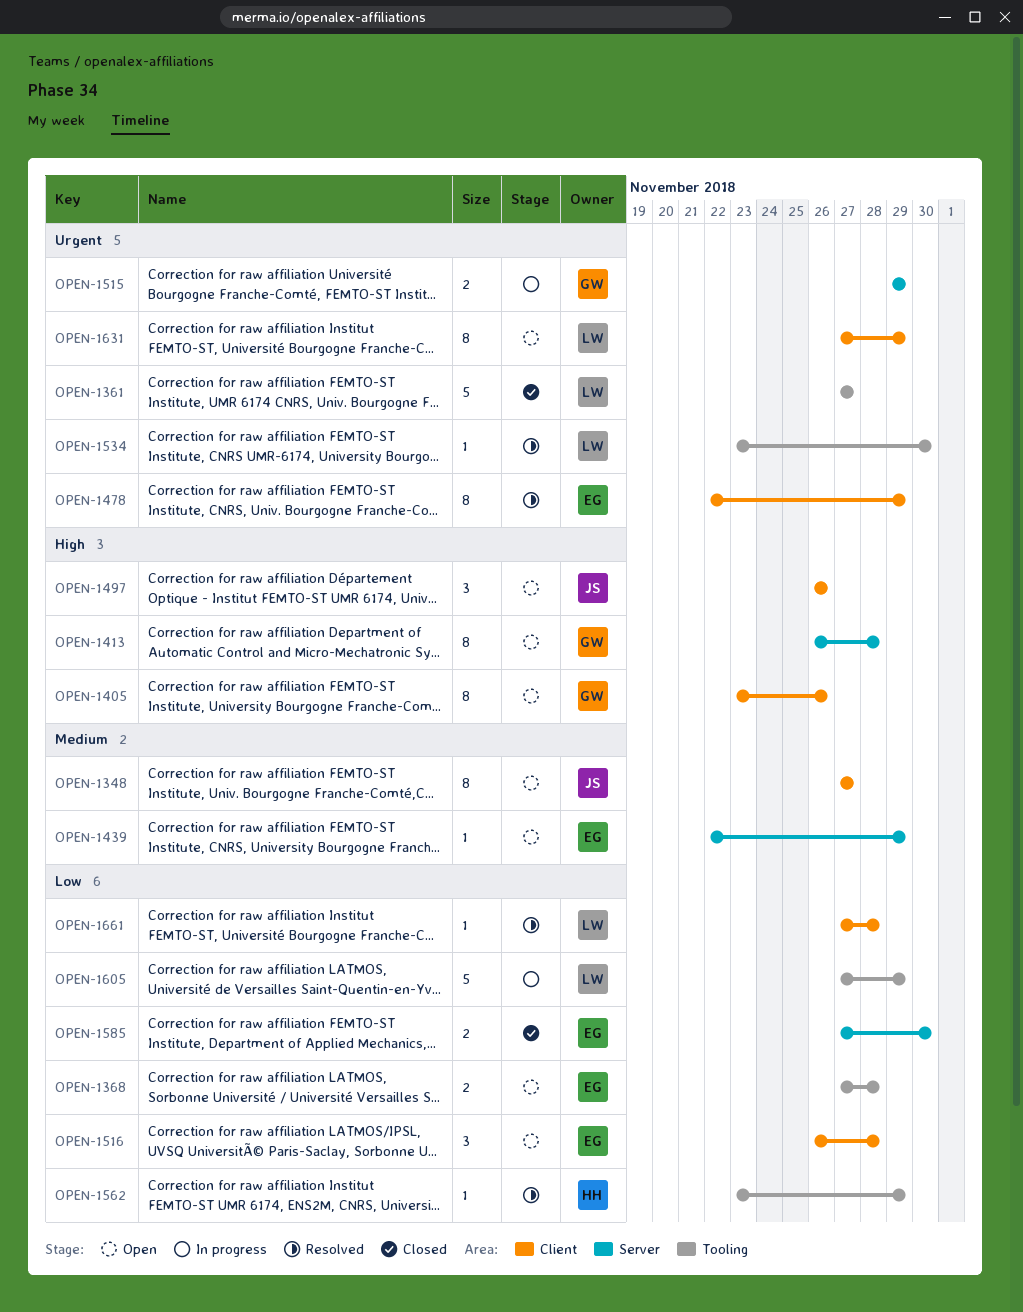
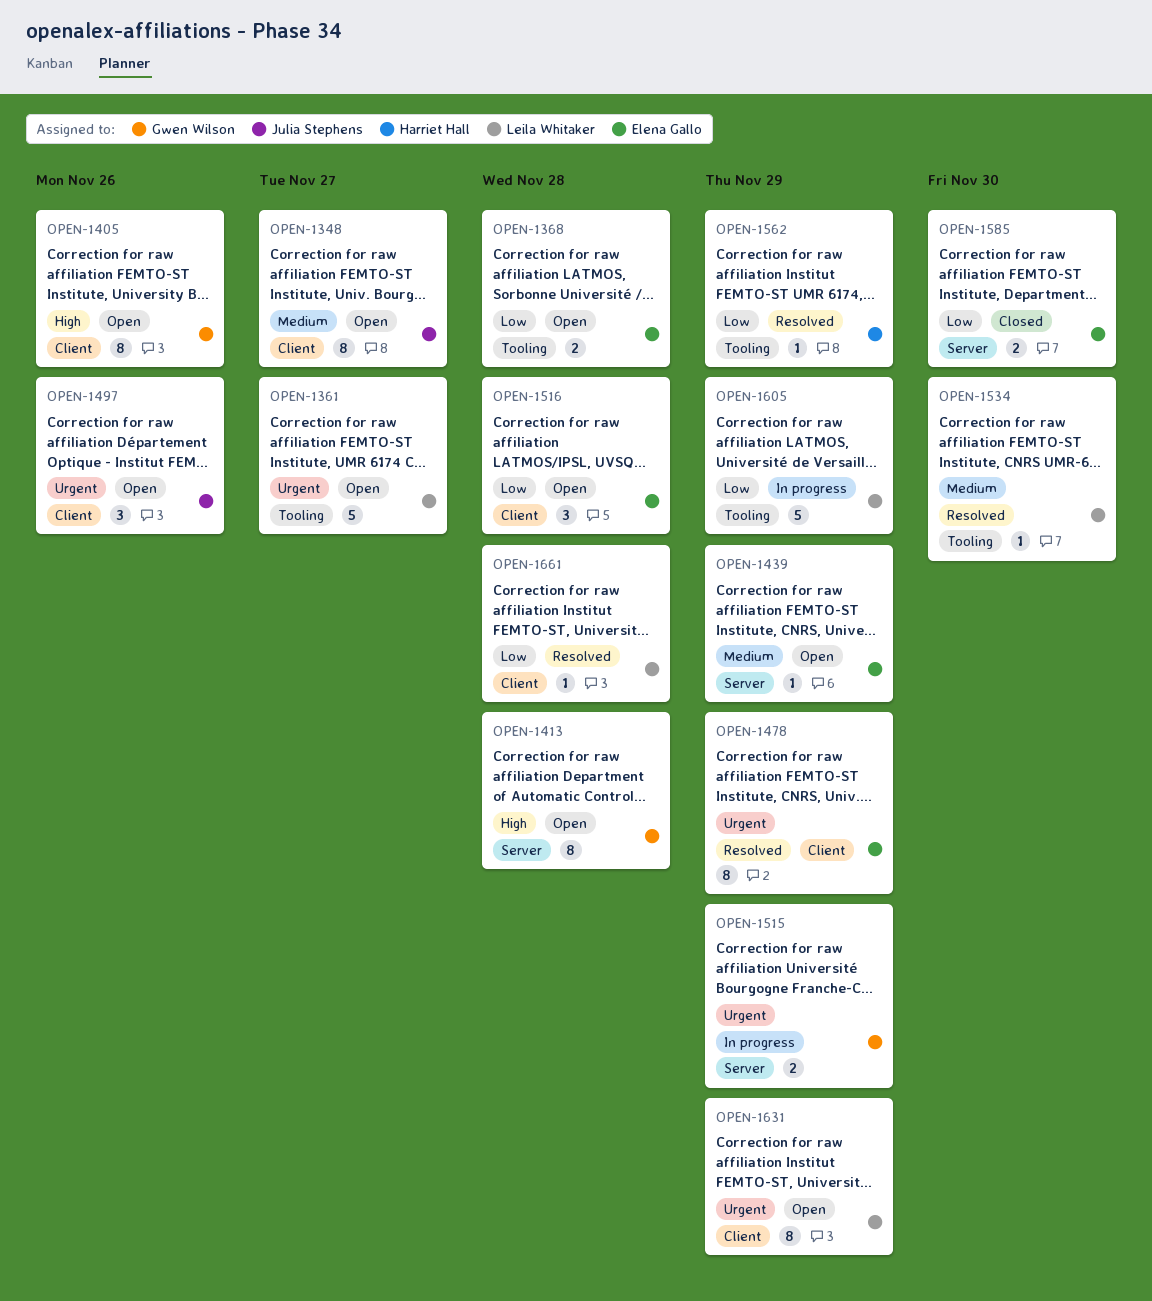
OPEN-1361, status: Closed -> Open
OPEN-1497, priority: High -> Urgent
OPEN-1534, priority: Urgent -> Medium

